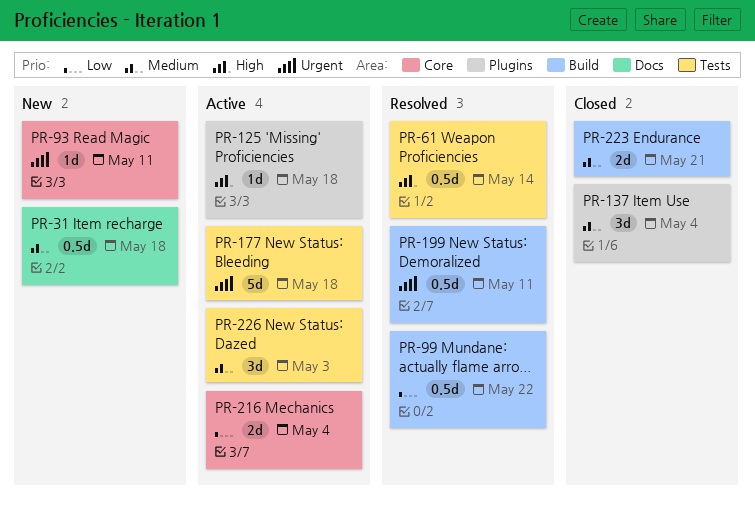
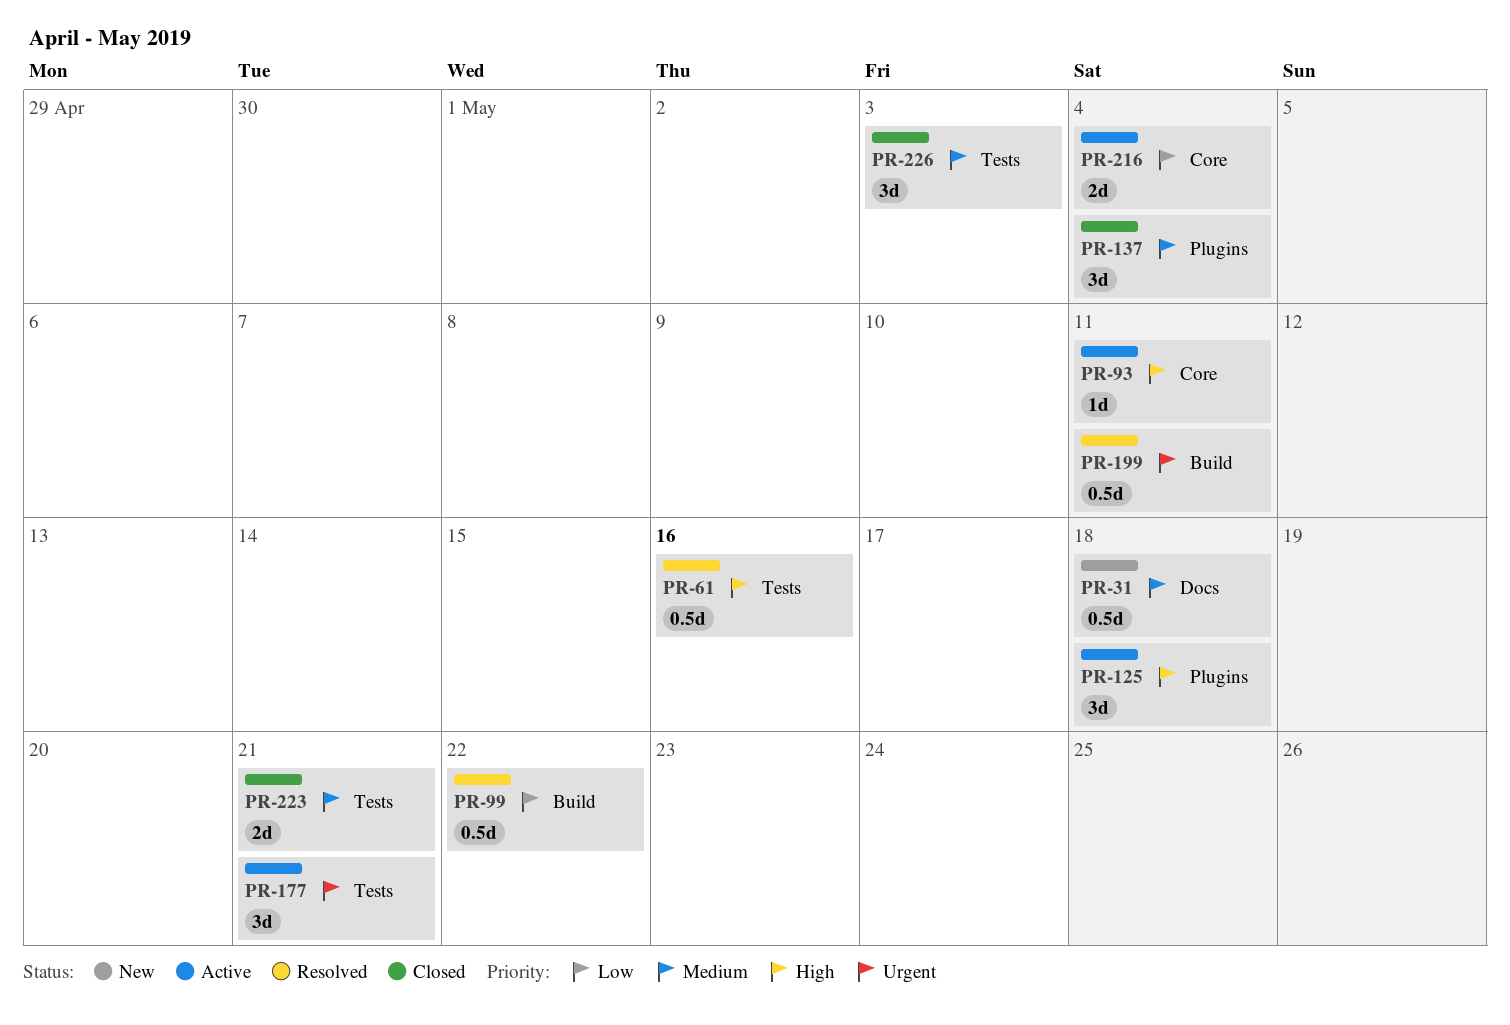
PR-61, due: May 14 -> May 16
PR-93, status: New -> Active
PR-93, priority: Urgent -> High
PR-125, estimate: 1d -> 3d
PR-177, estimate: 5d -> 3d
PR-177, due: May 18 -> May 21
PR-223, label: Build -> Tests
PR-226, status: Active -> Closed

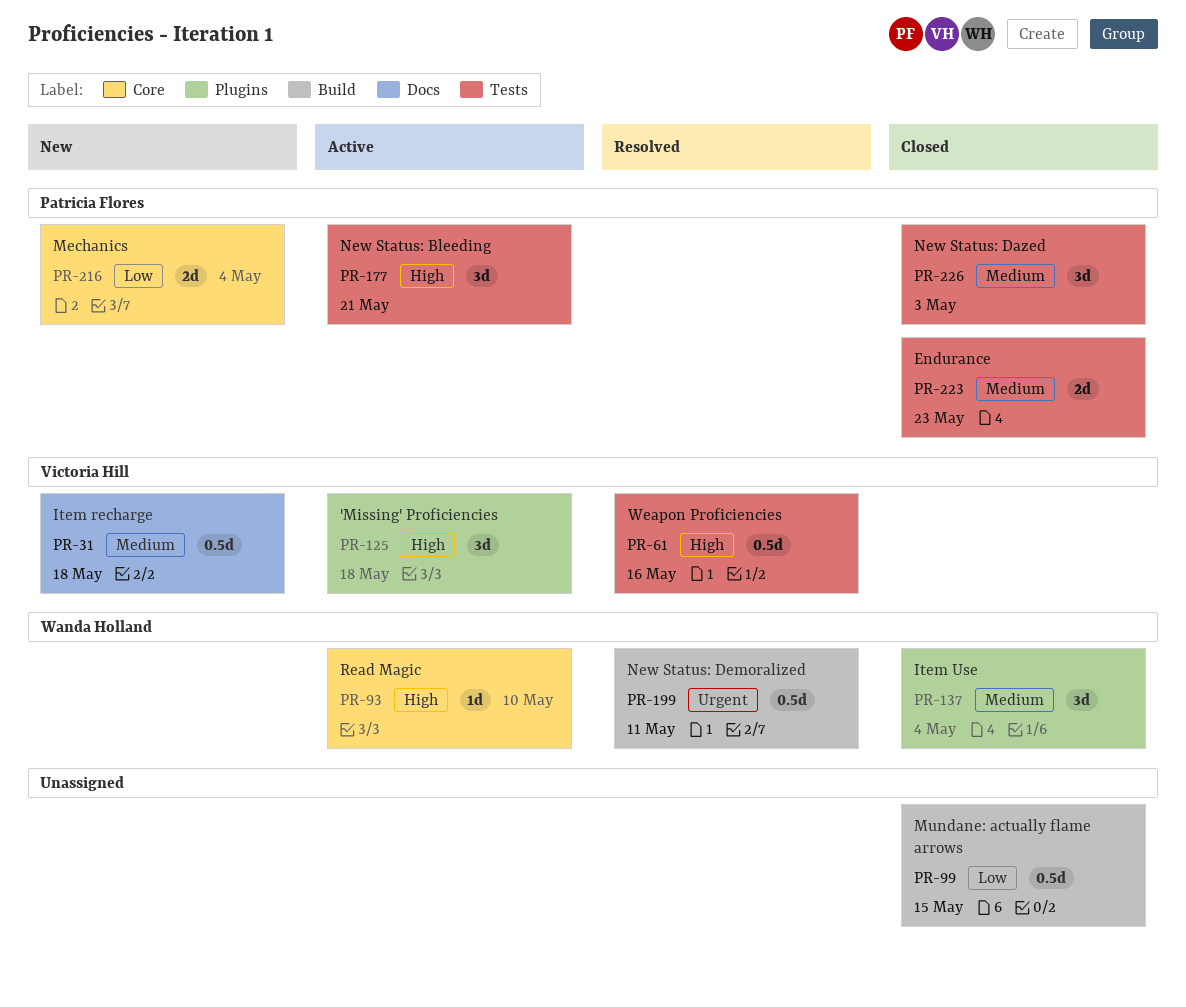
PR-93, due: May 11 -> May 10
PR-99, status: Resolved -> Closed
PR-99, due: May 22 -> May 15
PR-177, priority: Urgent -> High
PR-216, status: Active -> New
PR-223, due: May 21 -> May 23

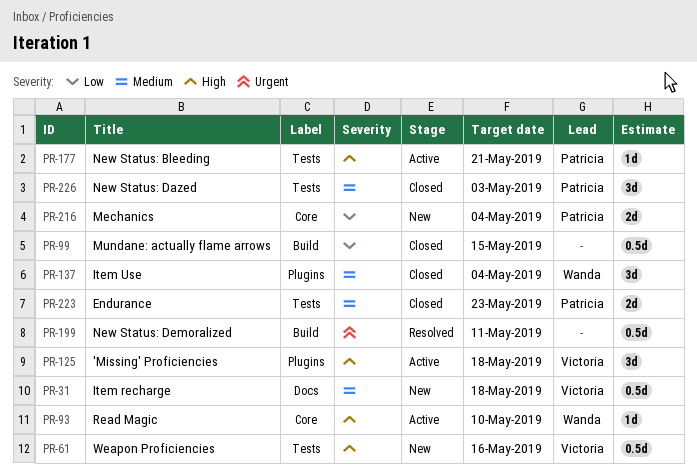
PR-61, status: Resolved -> New
PR-177, estimate: 3d -> 1d
PR-199, owner: Wanda Holland -> none

